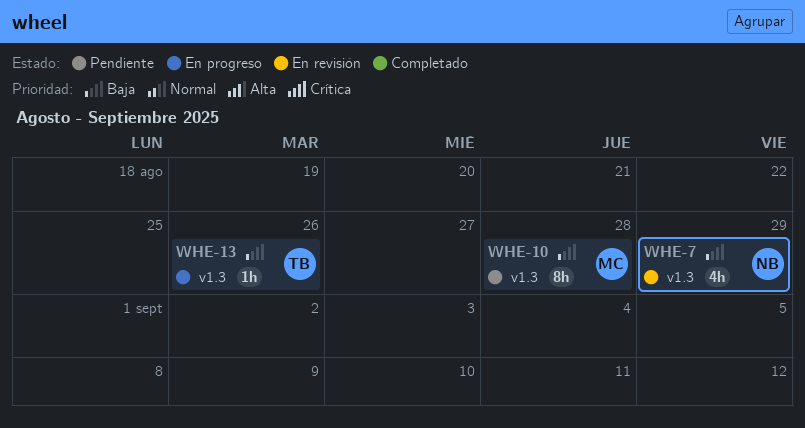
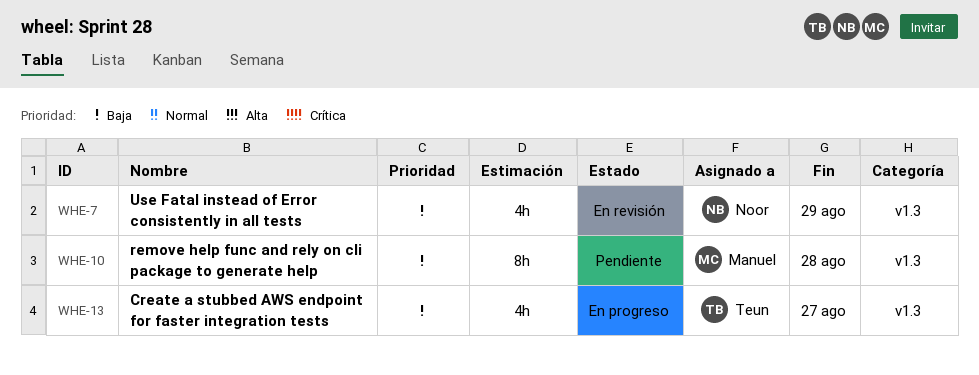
WHE-13, estimate: 1h -> 4h
WHE-13, due: Aug 26 -> Aug 27

